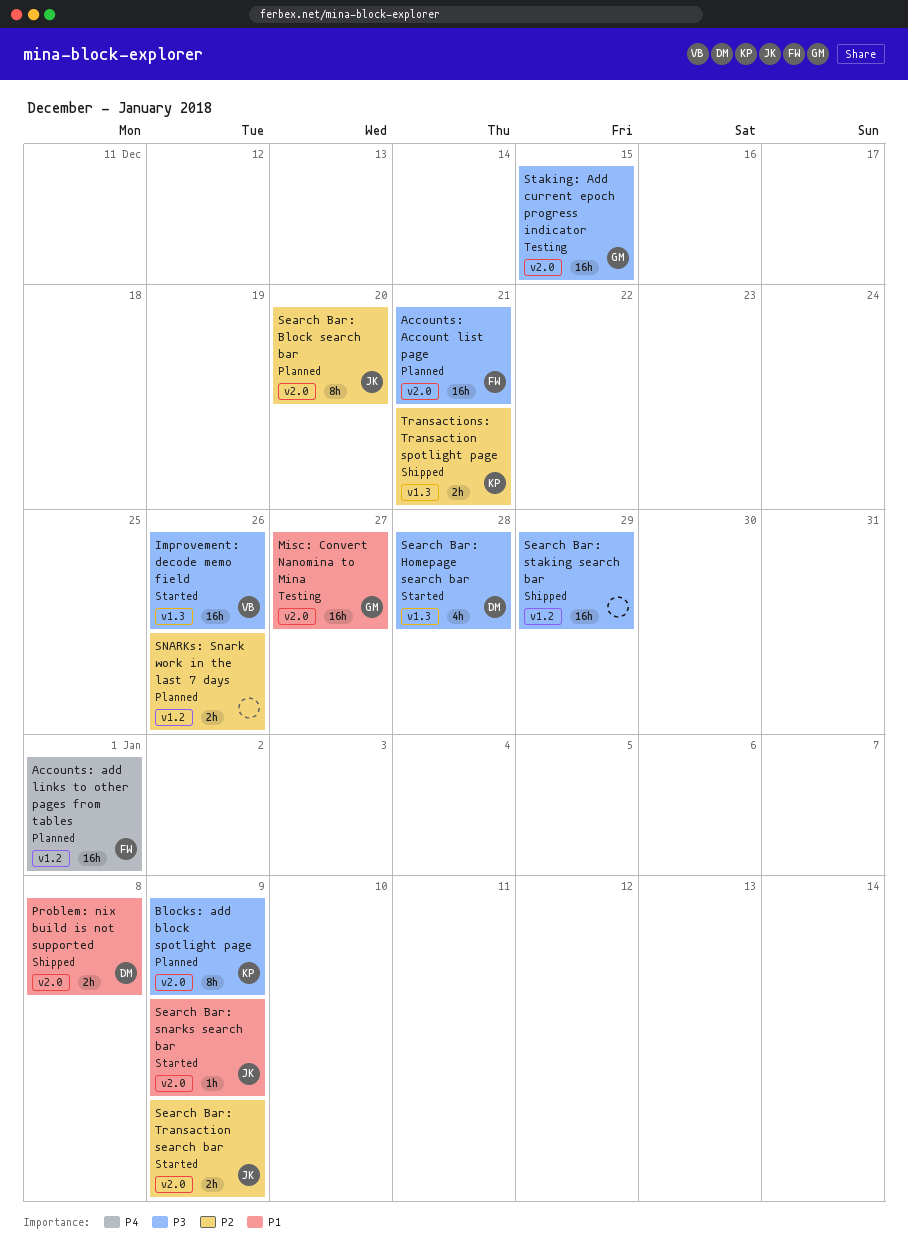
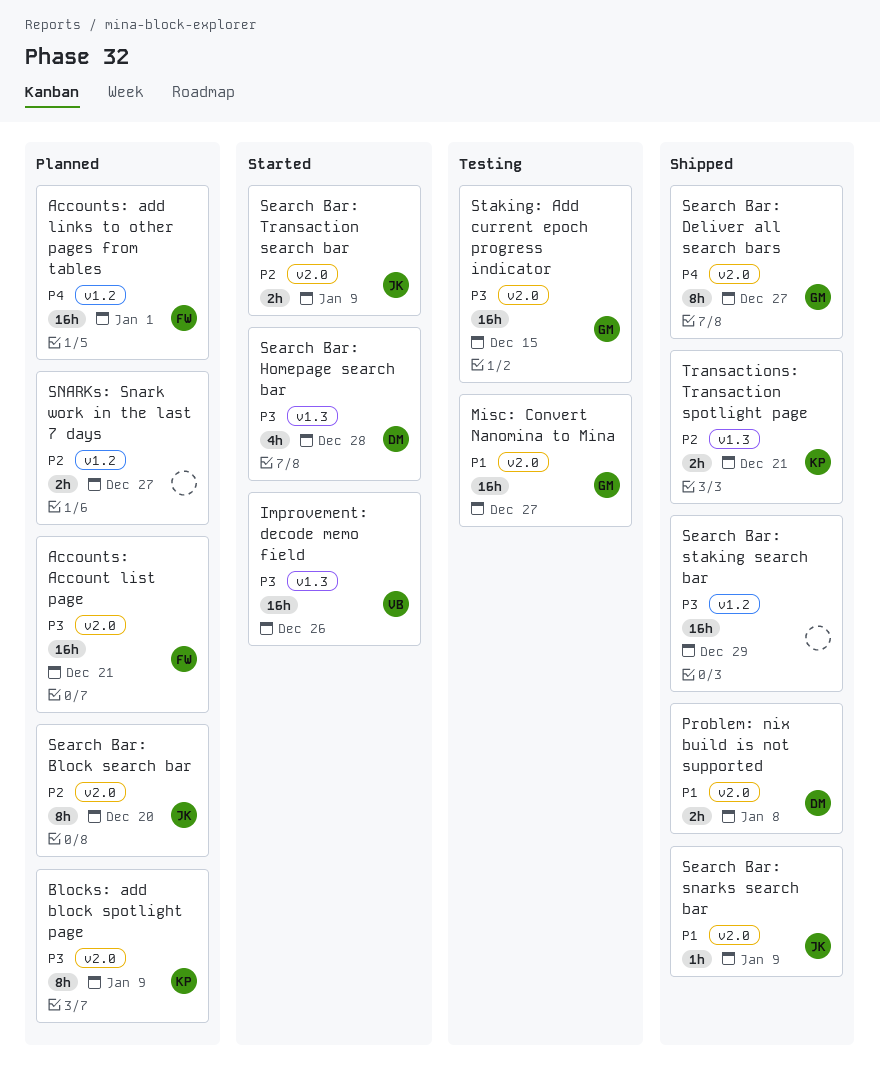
Search Bar: Deliver all search bars: none -> present
Search Bar: snarks search bar, status: Started -> Shipped
SNARKs: Snark work in the last 7 days, due: Dec 26 -> Dec 27

